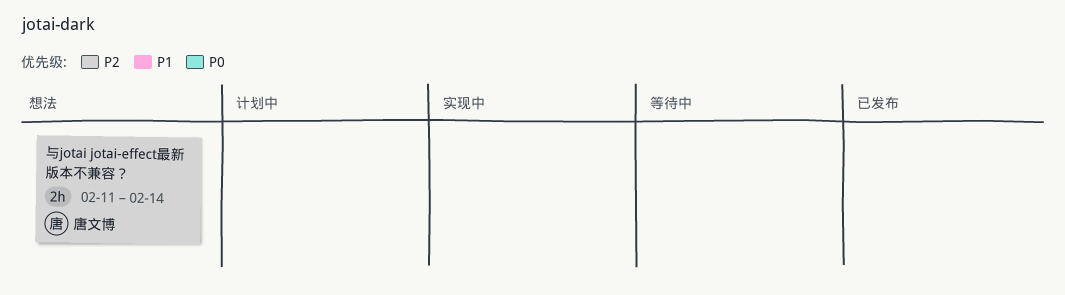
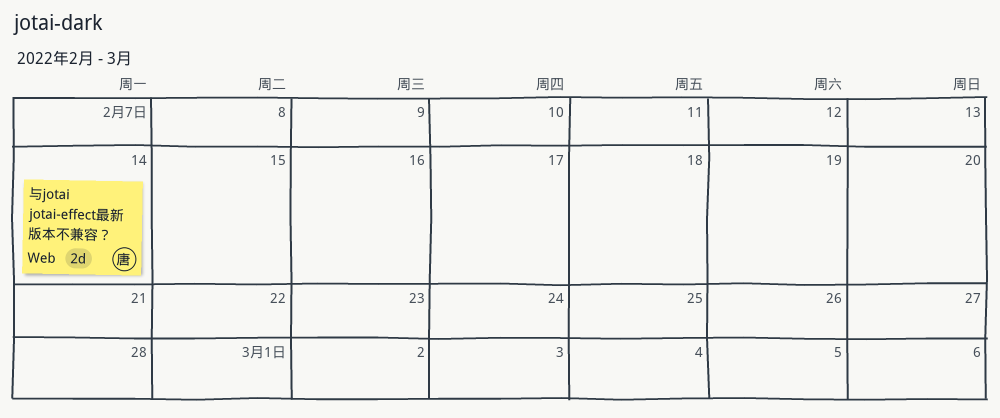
与jotai jotai-effect最新版本不兼容？, estimate: 2h -> 2d

